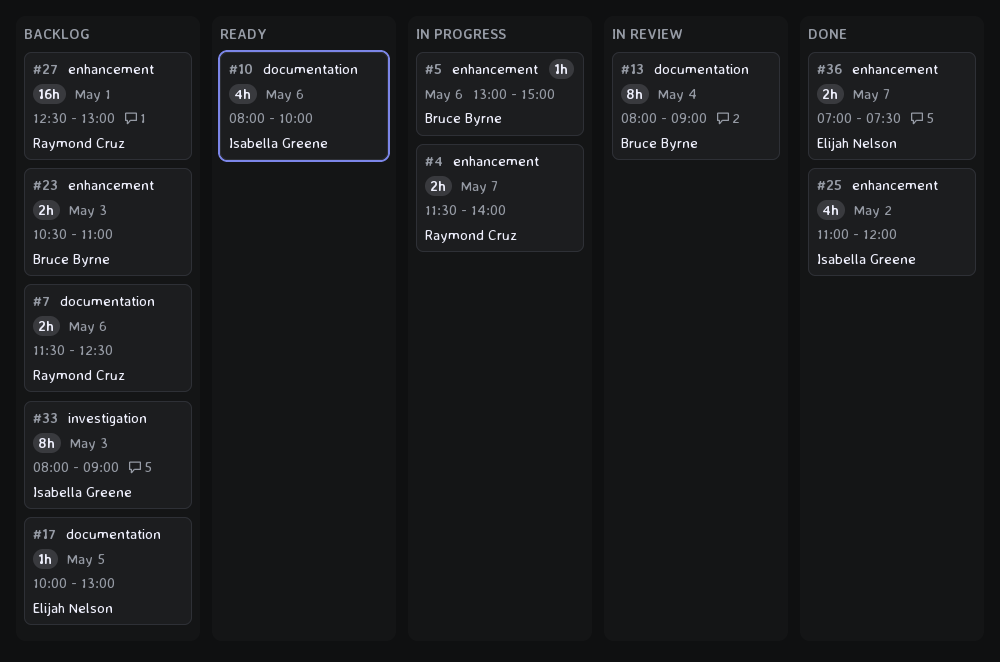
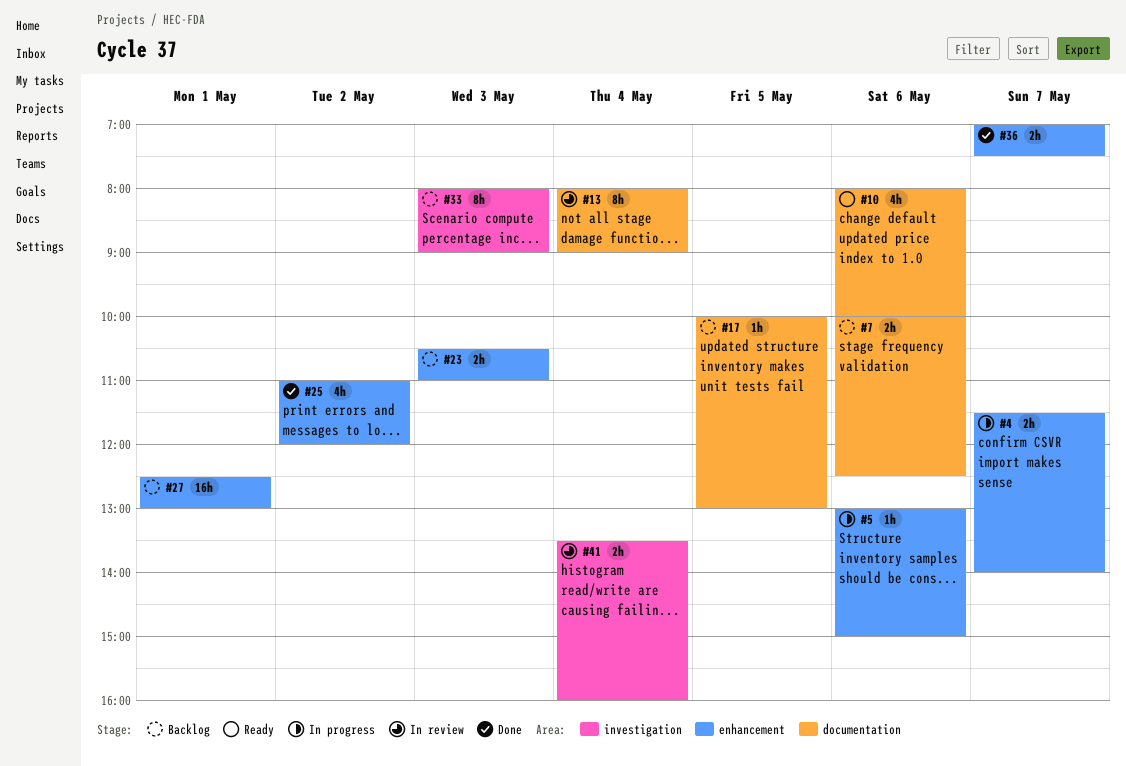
#7, begins: 11:30 -> 10:00
#41: none -> present

